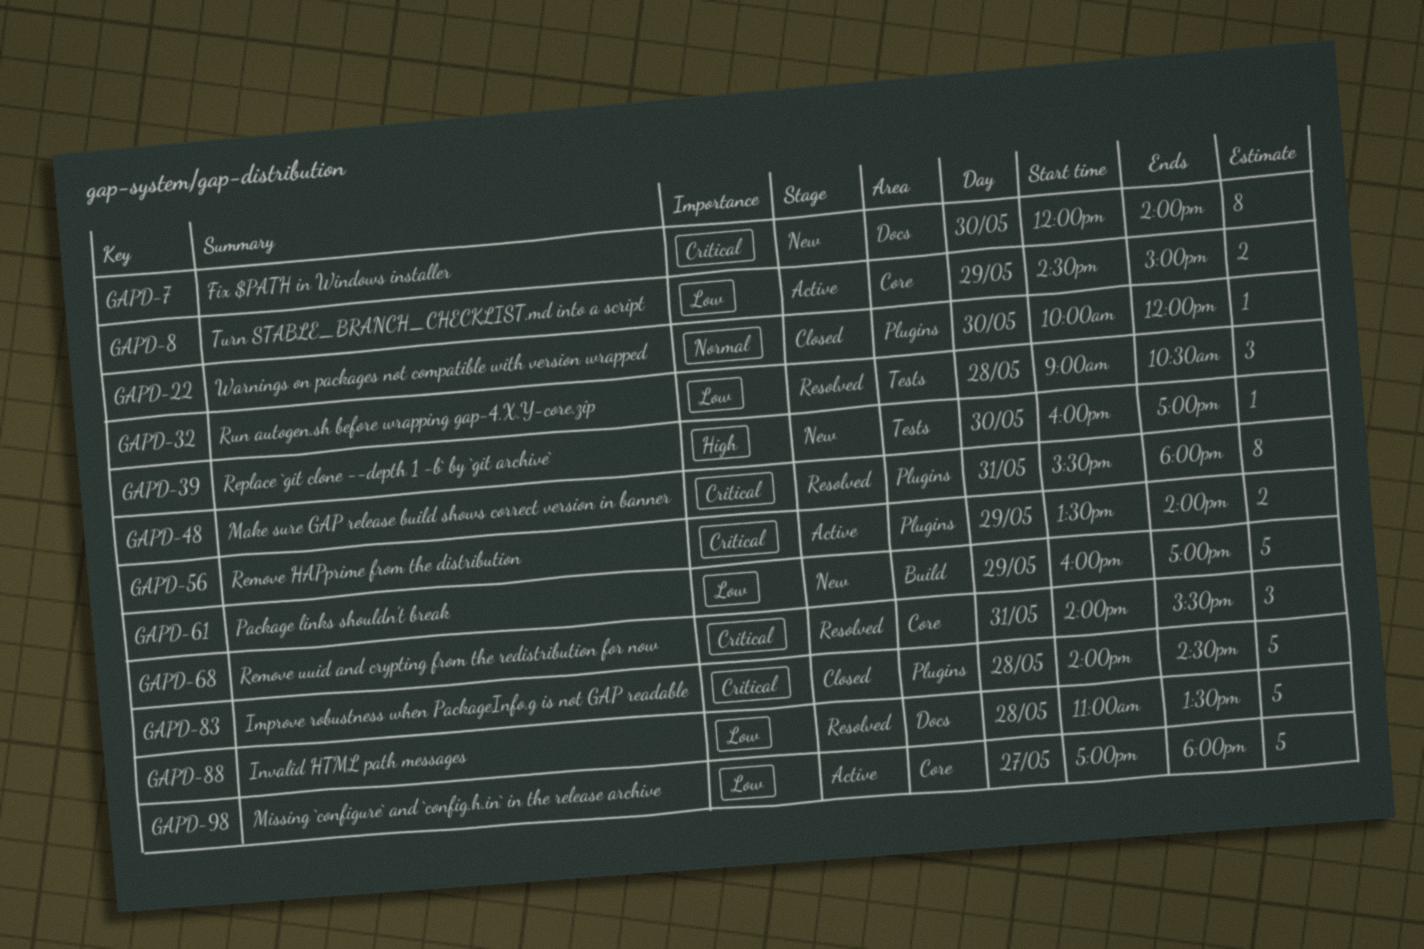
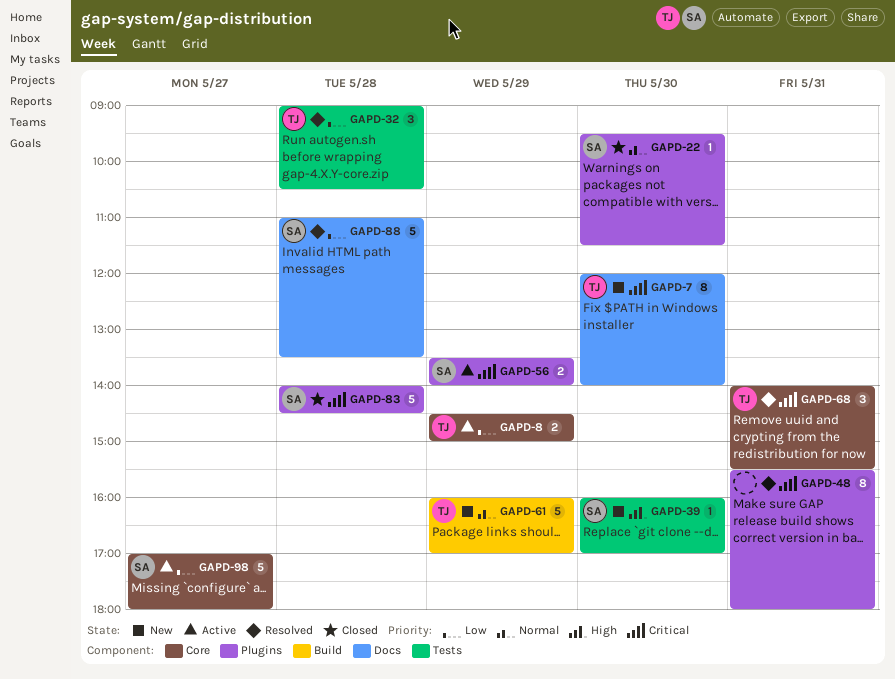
GAPD-22, begins: 10:00 -> 09:30
GAPD-22, ends: 12:00 -> 11:30
GAPD-61, priority: Low -> Normal

